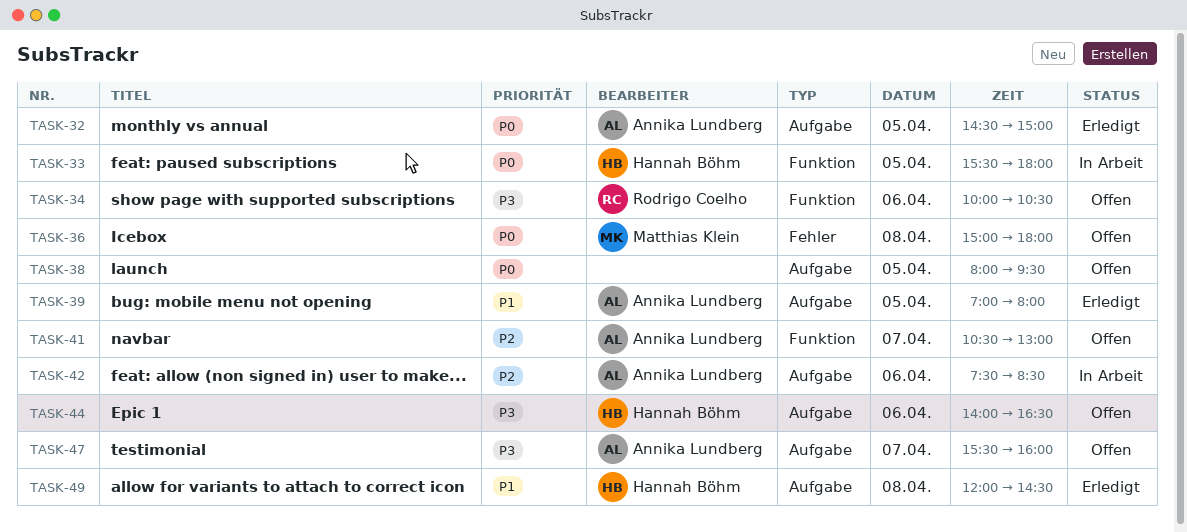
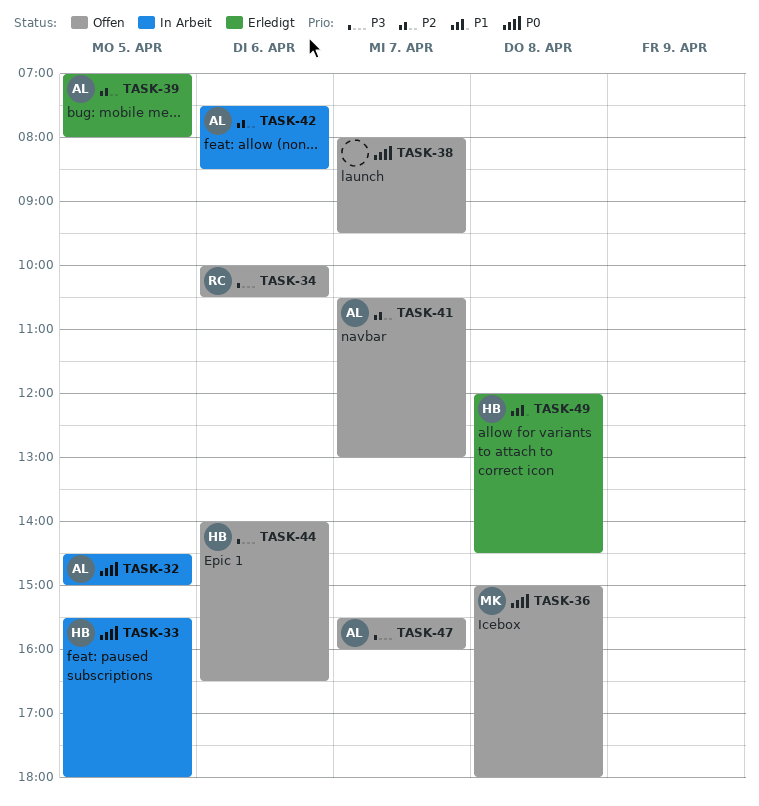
TASK-32, status: Erledigt -> In Arbeit
TASK-38, day: Apr 5 -> Apr 7
TASK-39, priority: P1 -> P2

